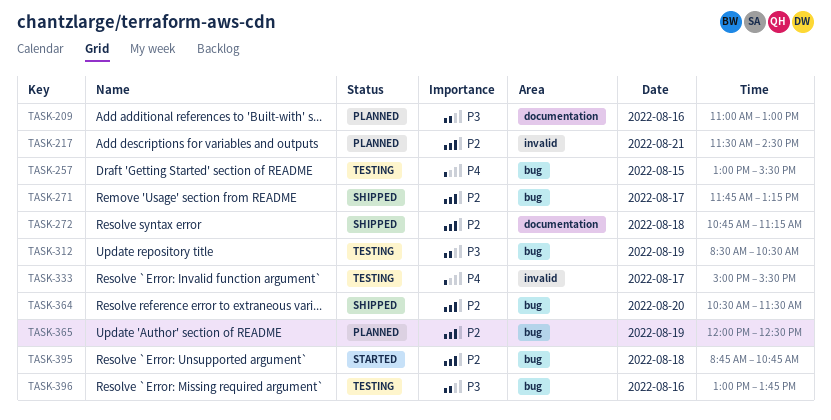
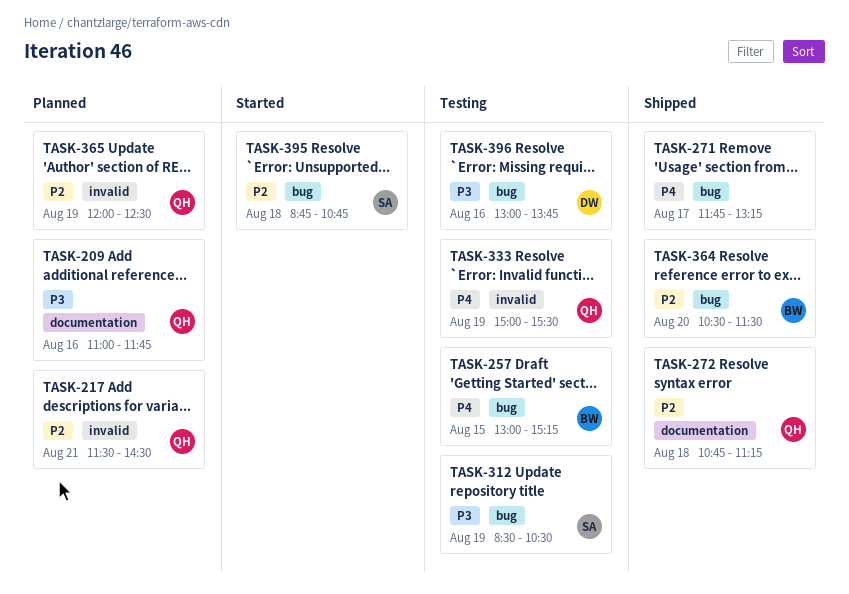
TASK-209, ends: 13:00 -> 11:45
TASK-257, ends: 15:30 -> 15:15
TASK-271, priority: P2 -> P4
TASK-333, day: Aug 17 -> Aug 19
TASK-365, label: bug -> invalid

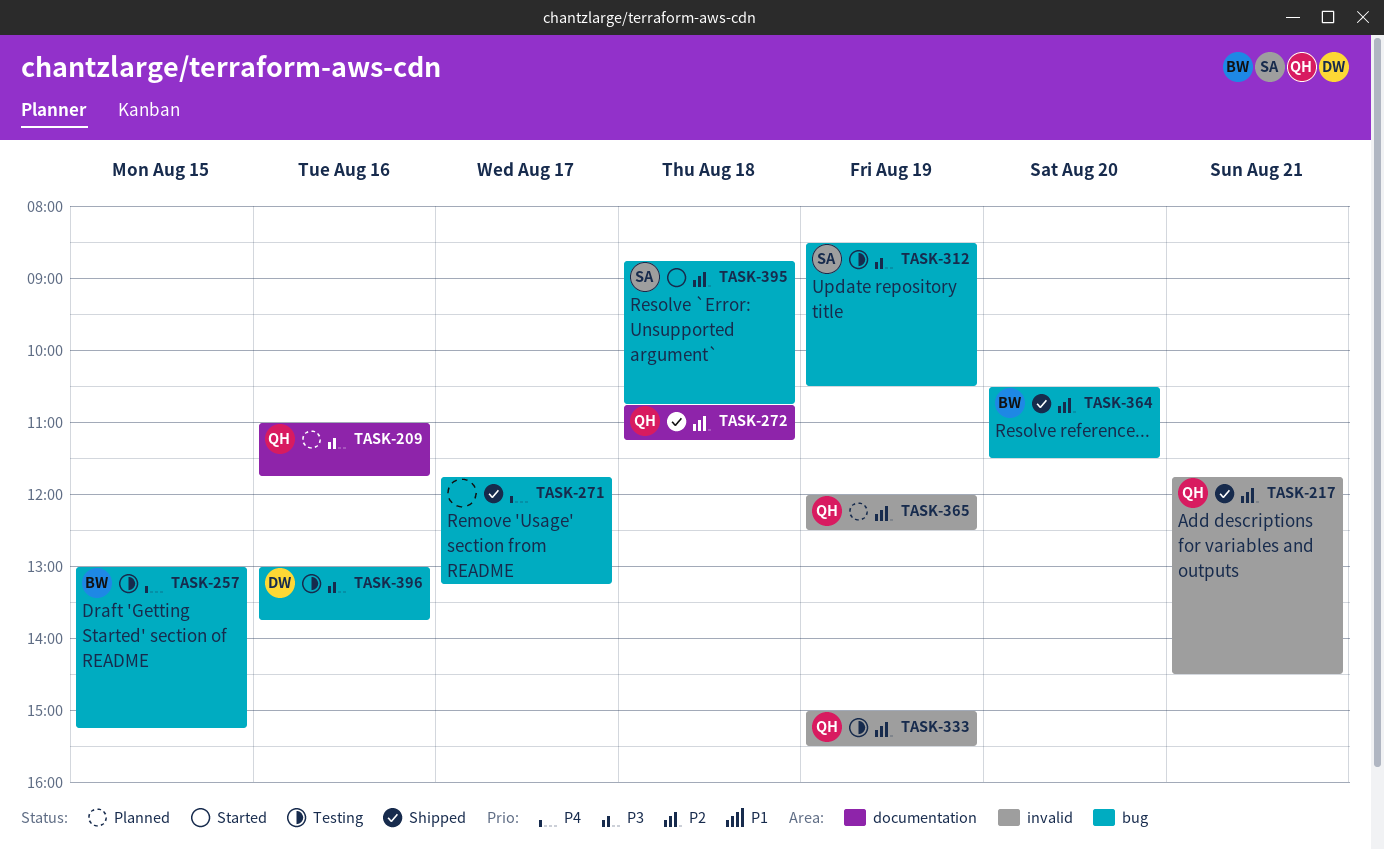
TASK-217, status: Planned -> Shipped
TASK-217, begins: 11:30 -> 11:45
TASK-333, priority: P4 -> P2

